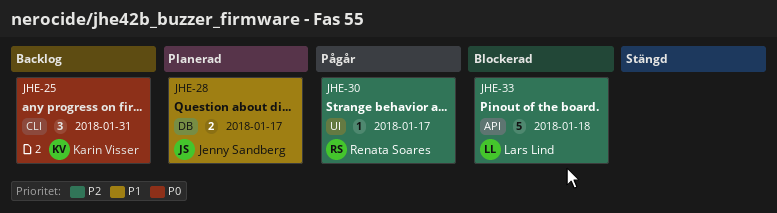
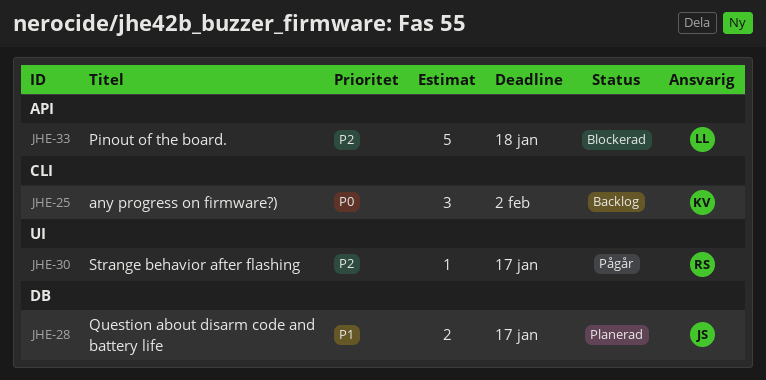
JHE-25, due: Jan 31 -> Feb 2

